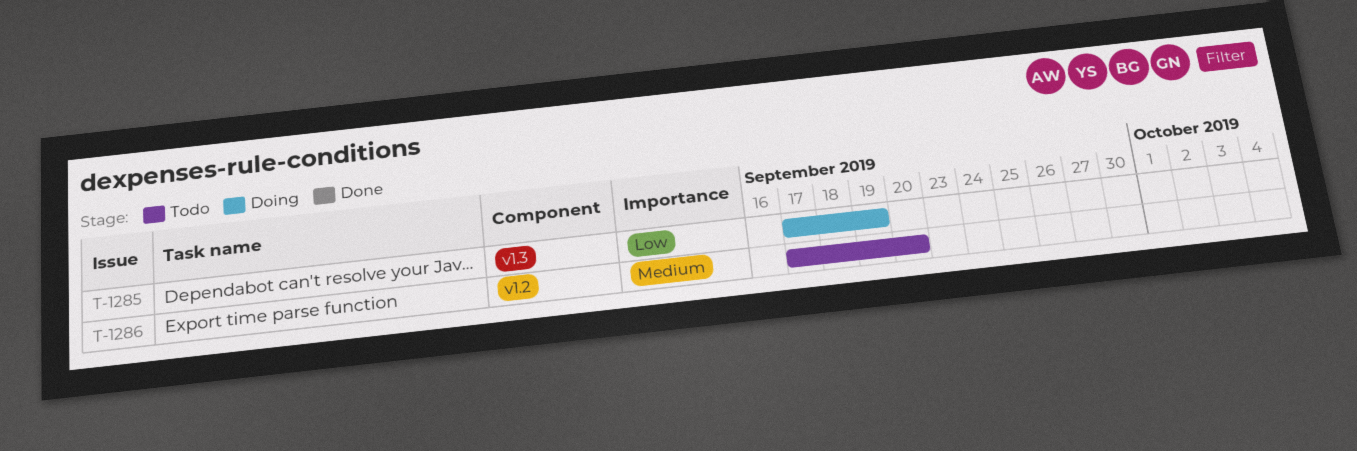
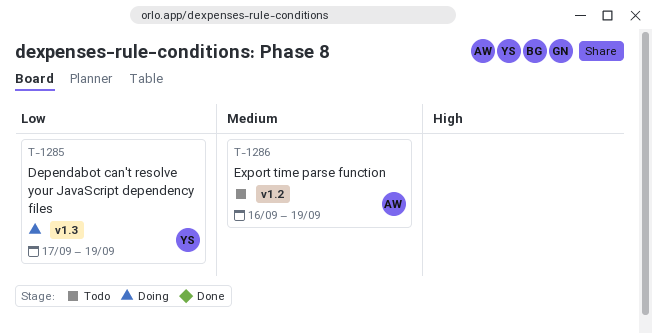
T-1286, start: Sep 17 -> Sep 16
T-1286, due: Sep 20 -> Sep 19

